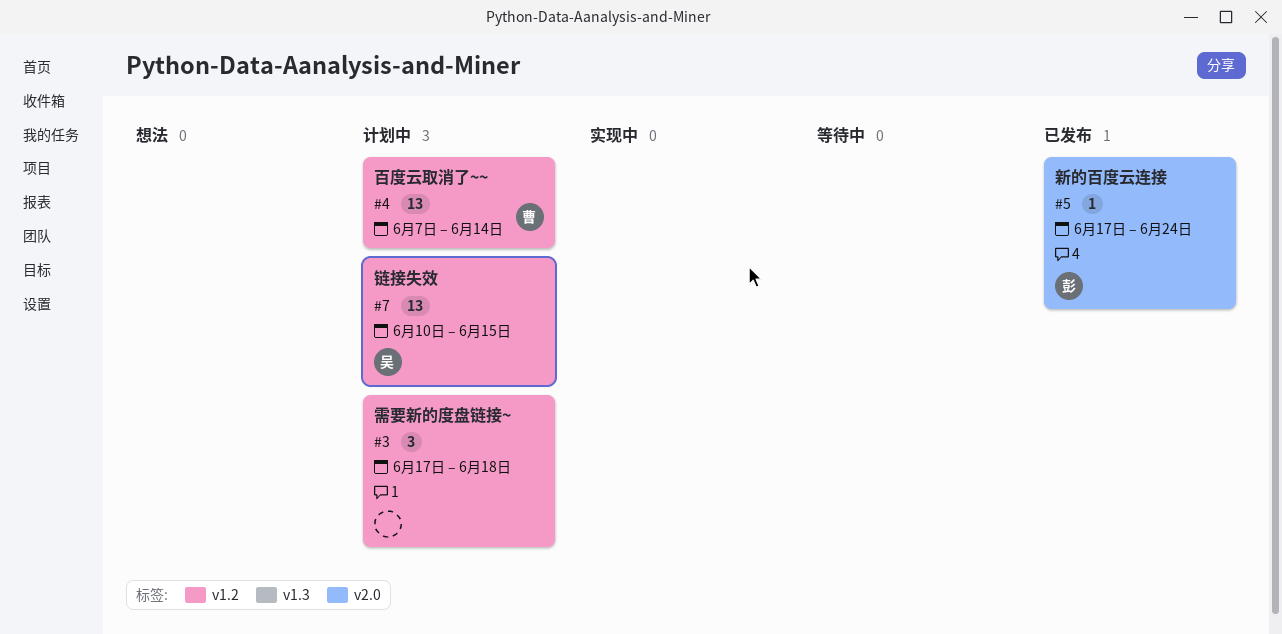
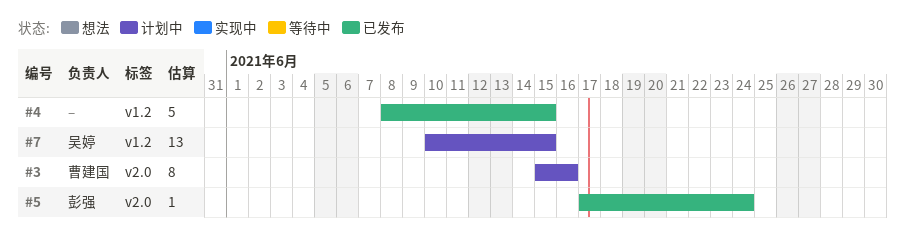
#3, owner: none -> 曹建国
#3, label: v1.2 -> v2.0
#3, estimate: 3 -> 8
#3, start: Jun 17 -> Jun 15
#3, due: Jun 18 -> Jun 16
#4, status: 计划中 -> 已发布
#4, owner: 曹建国 -> none
#4, estimate: 13 -> 5
#4, start: Jun 7 -> Jun 8
#4, due: Jun 14 -> Jun 15

